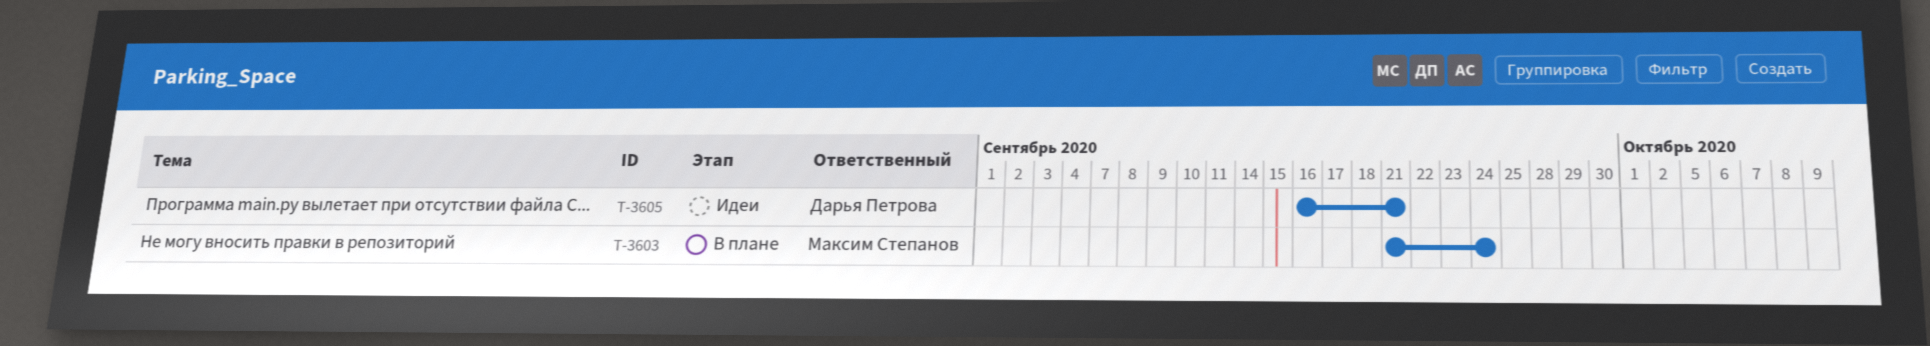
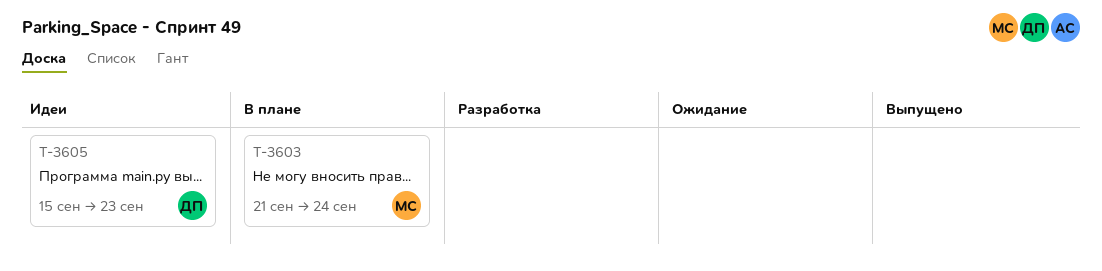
T-3605, start: Sep 16 -> Sep 15
T-3605, due: Sep 21 -> Sep 23

